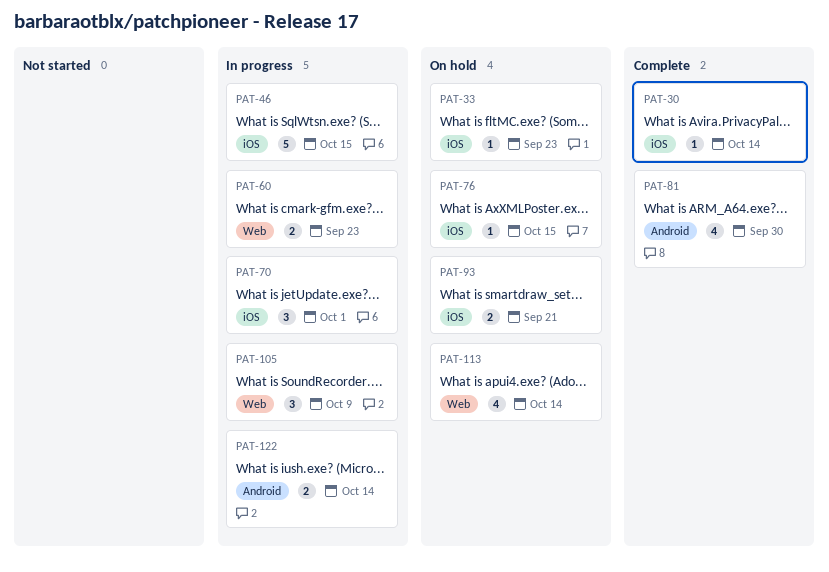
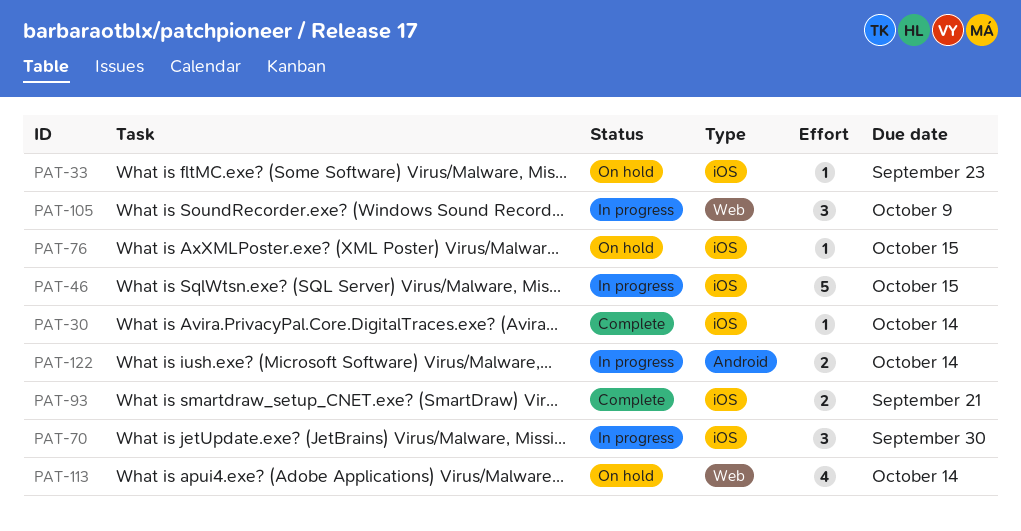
PAT-60: present -> none
PAT-70, due: Oct 1 -> Sep 30
PAT-81: present -> none
PAT-93, status: On hold -> Complete

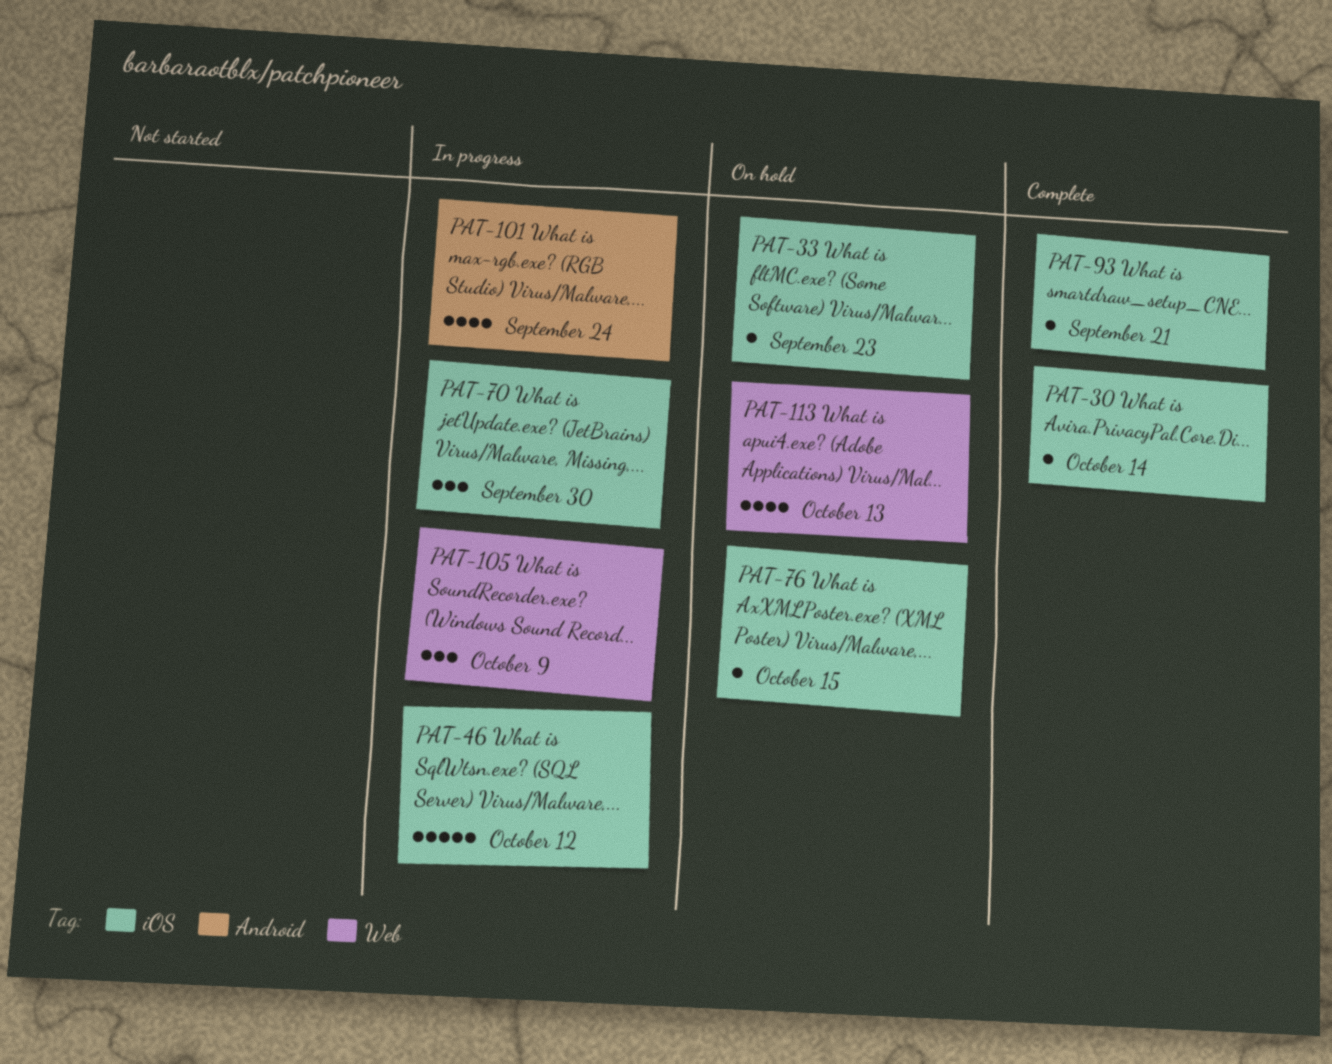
PAT-46, due: Oct 15 -> Oct 12
PAT-93, estimate: 2 -> 1
PAT-101: none -> present
PAT-113, due: Oct 14 -> Oct 13
PAT-122: present -> none

